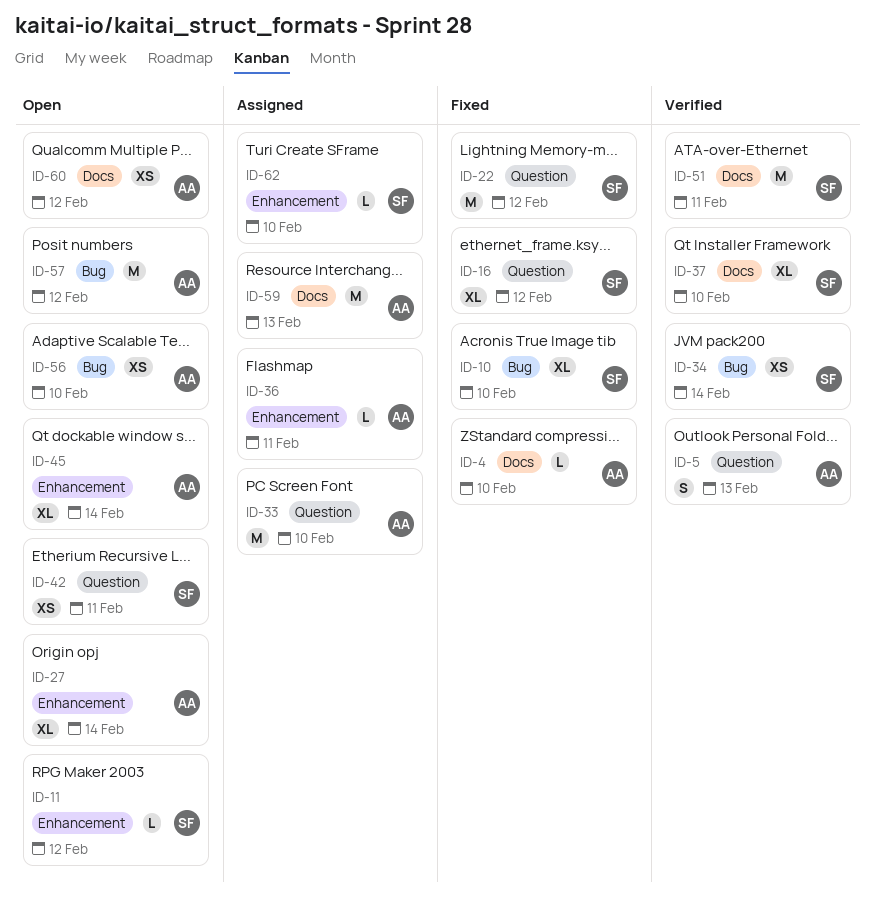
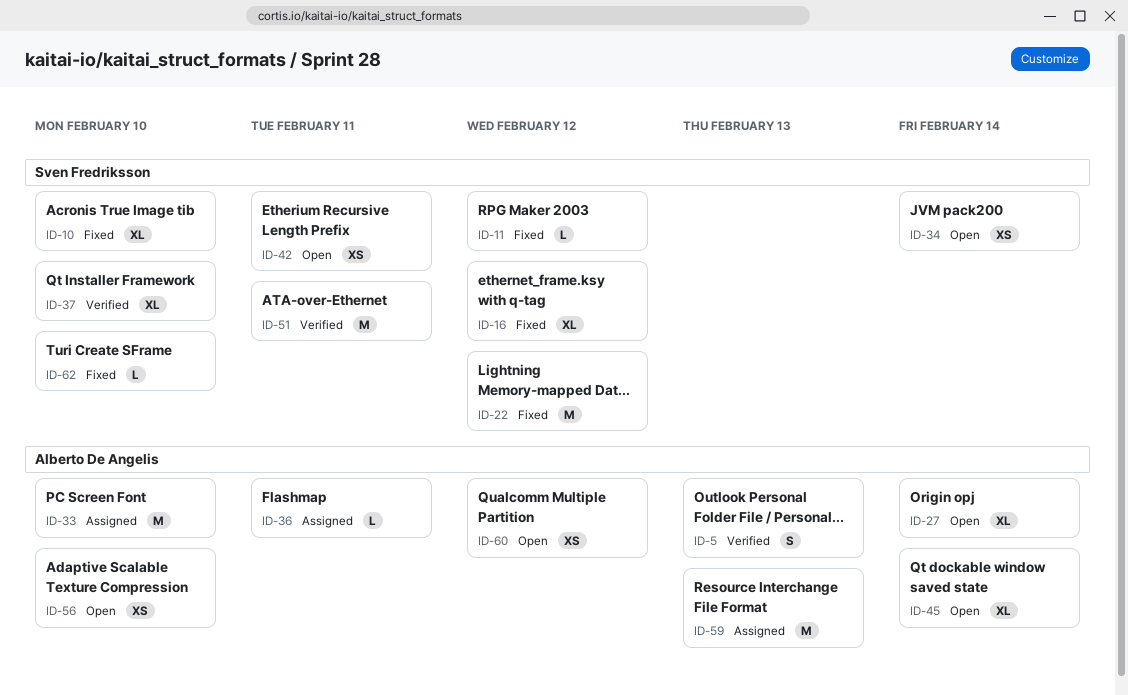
ID-4: present -> none
ID-11, status: Open -> Fixed
ID-34, status: Verified -> Open
ID-57: present -> none
ID-62, status: Assigned -> Fixed

